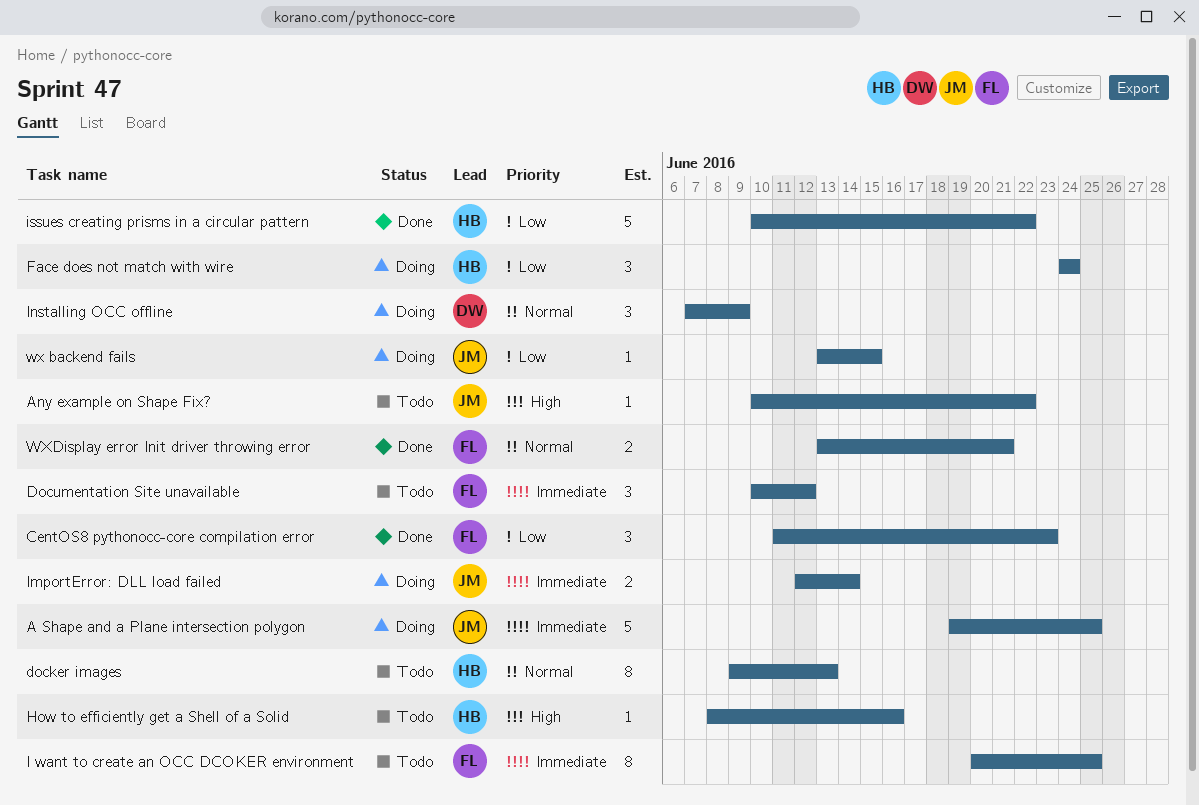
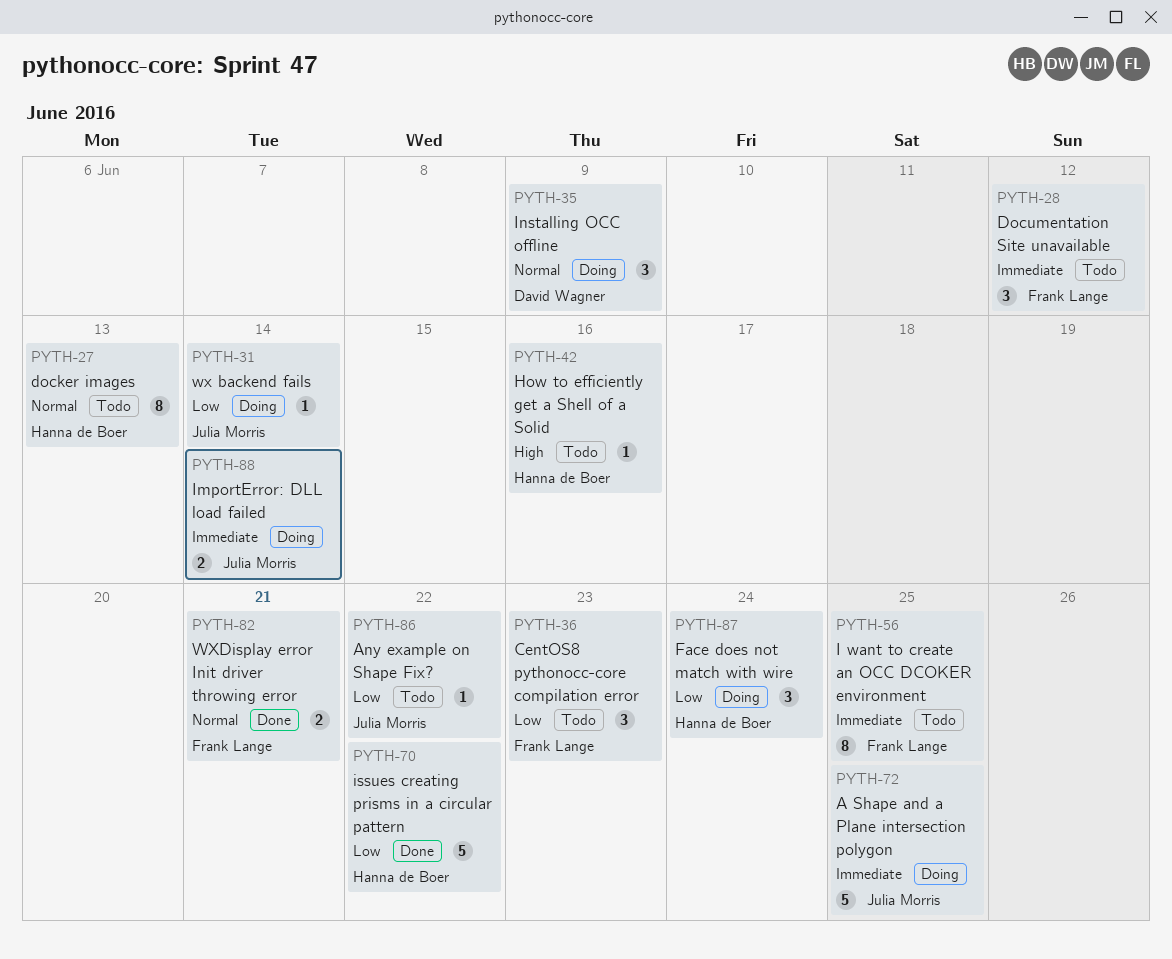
Any example on Shape Fix?, priority: High -> Low
CentOS8 pythonocc-core compilation error, status: Done -> Todo
wx backend fails, due: Jun 15 -> Jun 14

